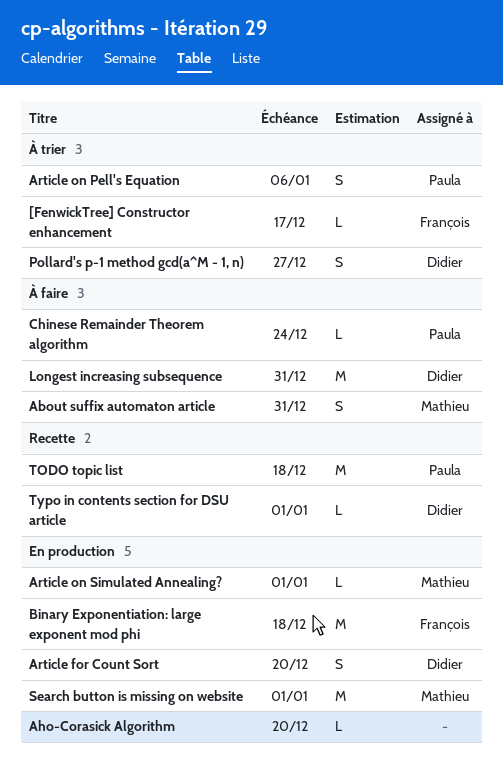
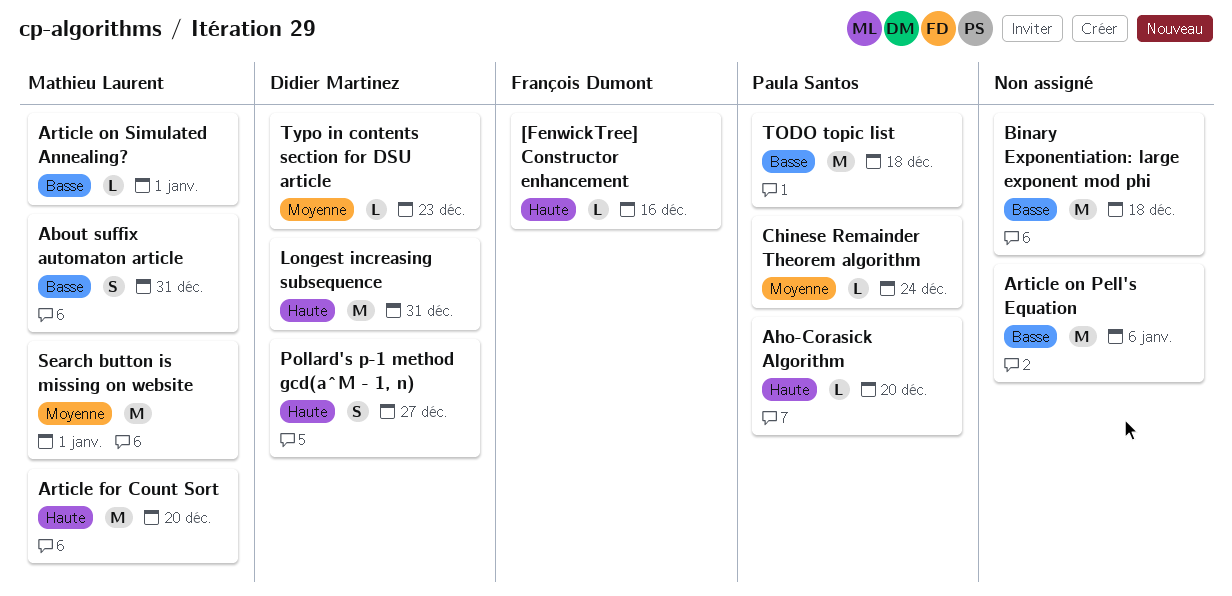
[FenwickTree] Constructor enhancement, due: Dec 17 -> Dec 16
Aho-Corasick Algorithm, owner: none -> Paula Santos
Article for Count Sort, owner: Didier Martinez -> Mathieu Laurent
Article for Count Sort, estimate: S -> M
Article on Pell's Equation, owner: Paula Santos -> none
Article on Pell's Equation, estimate: S -> M
Binary Exponentiation: large exponent mod phi, owner: François Dumont -> none
Typo in contents section for DSU article, due: Jan 1 -> Dec 23

